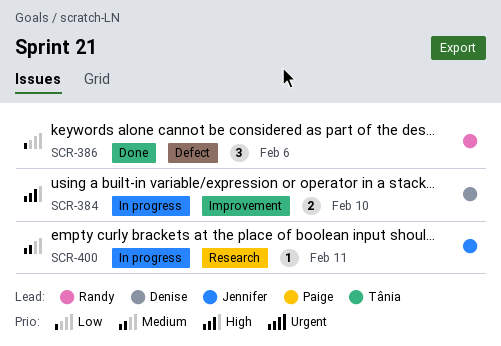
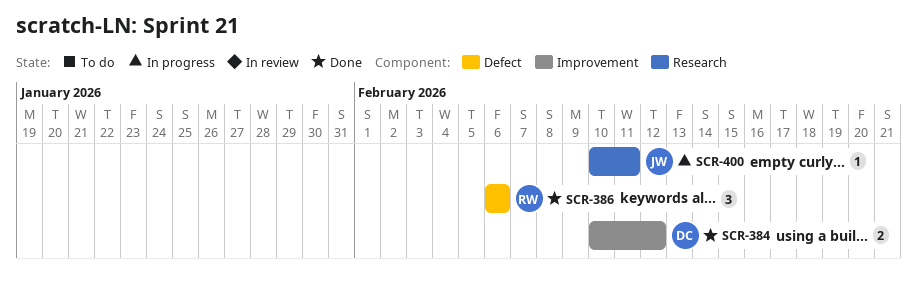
SCR-384, status: In progress -> Done
SCR-384, due: Feb 10 -> Feb 12

